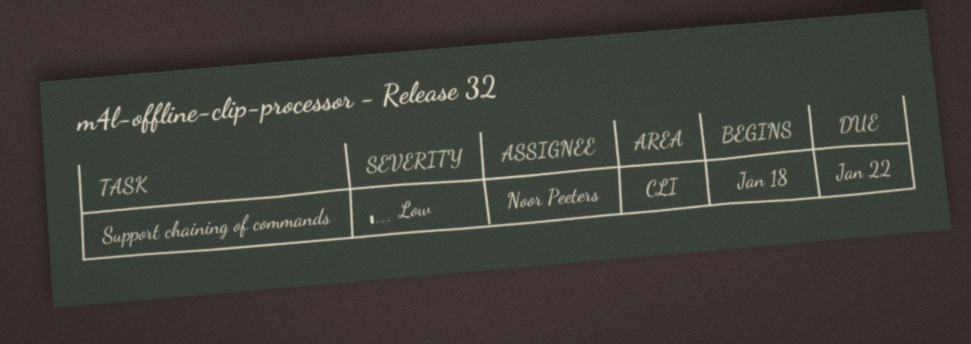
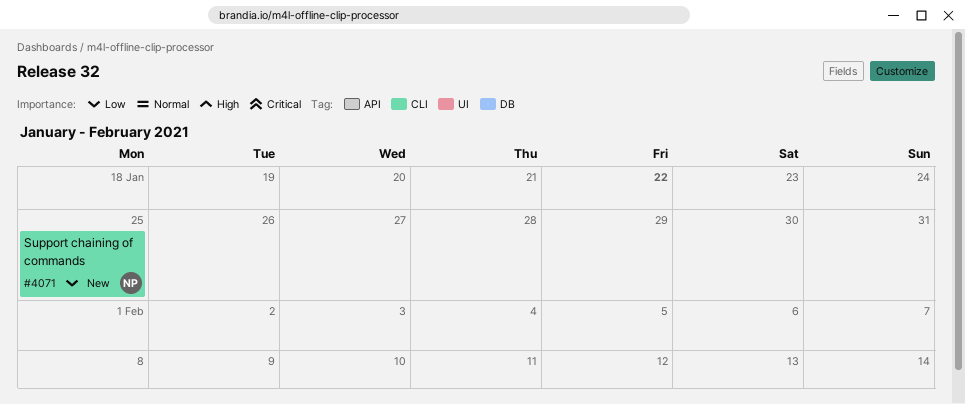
Support chaining of commands, due: Jan 22 -> Jan 25

